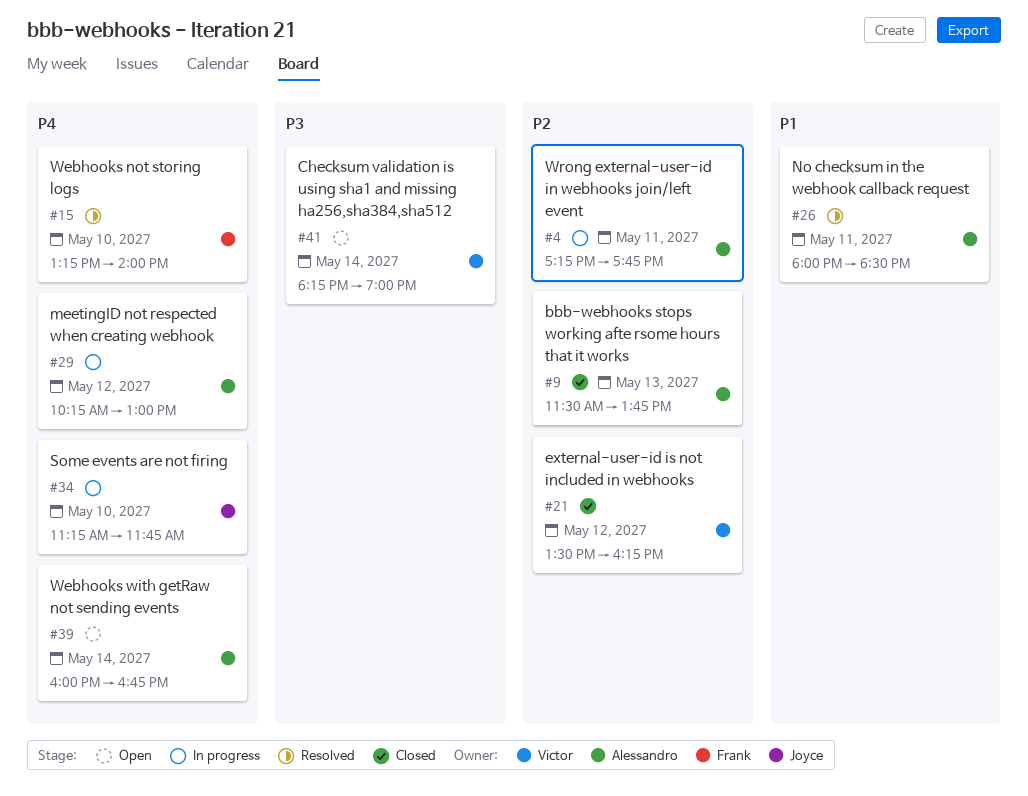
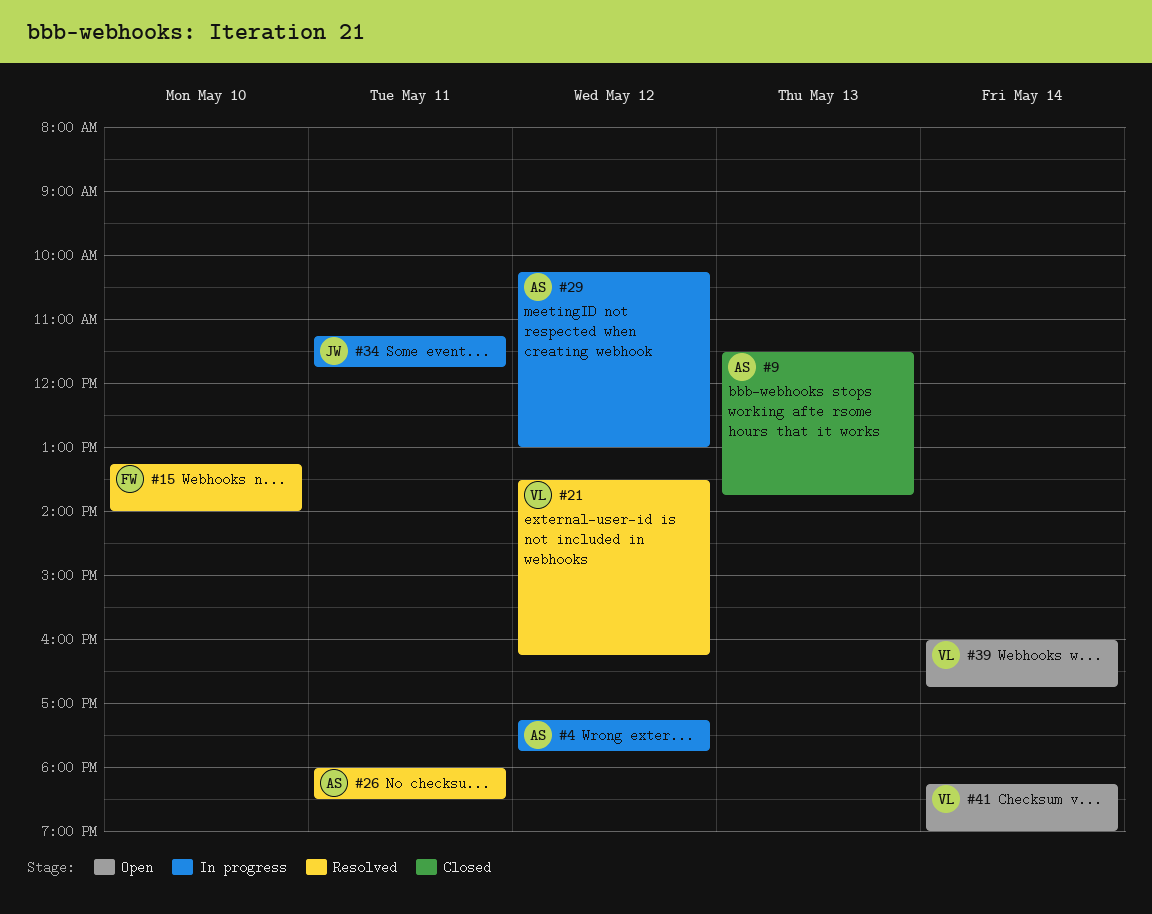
#4, day: May 11 -> May 12
#21, status: Closed -> Resolved
#34, day: May 10 -> May 11
#39, owner: Alessandro -> Victor

